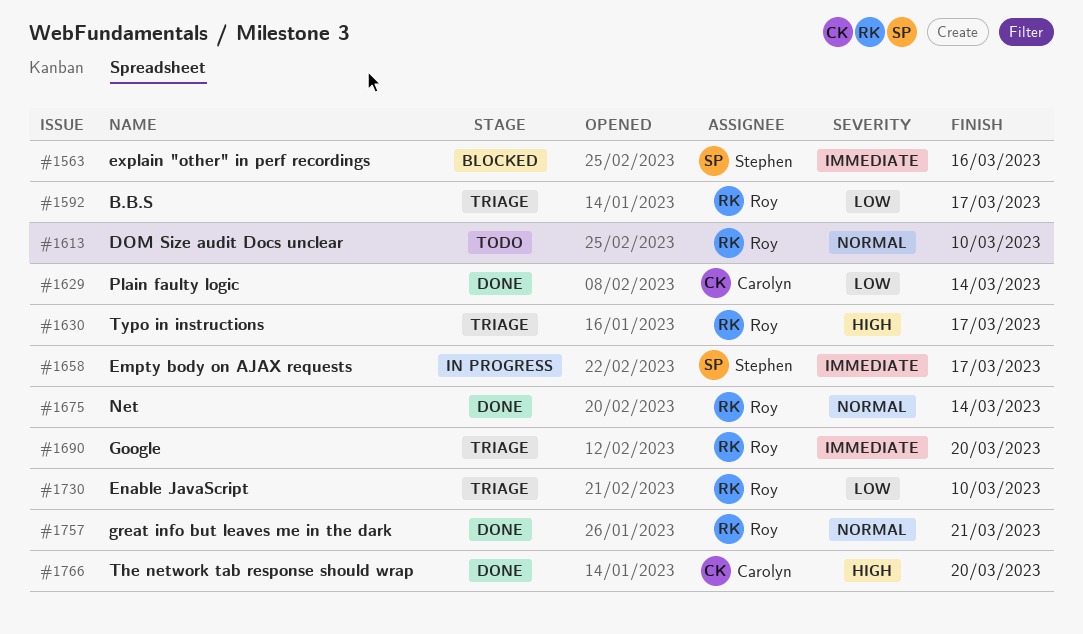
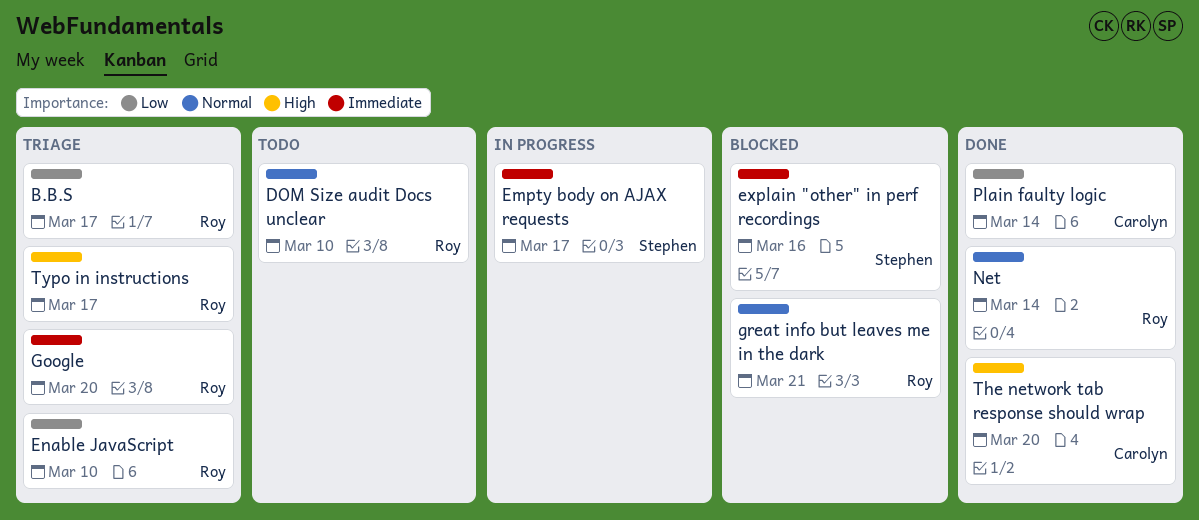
great info but leaves me in the dark, status: Done -> Blocked

